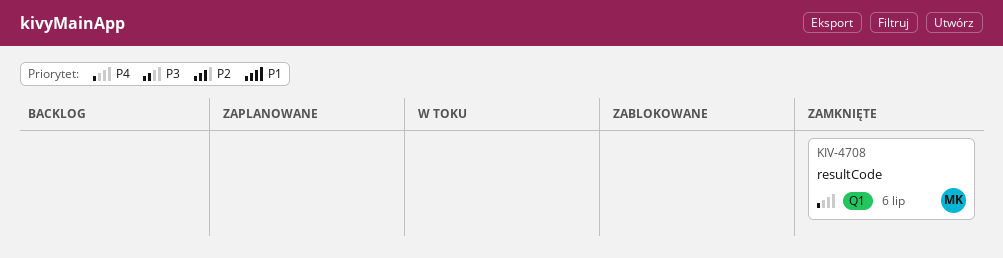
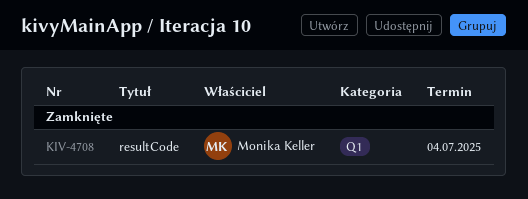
KIV-4708, due: Jul 6 -> Jul 4

